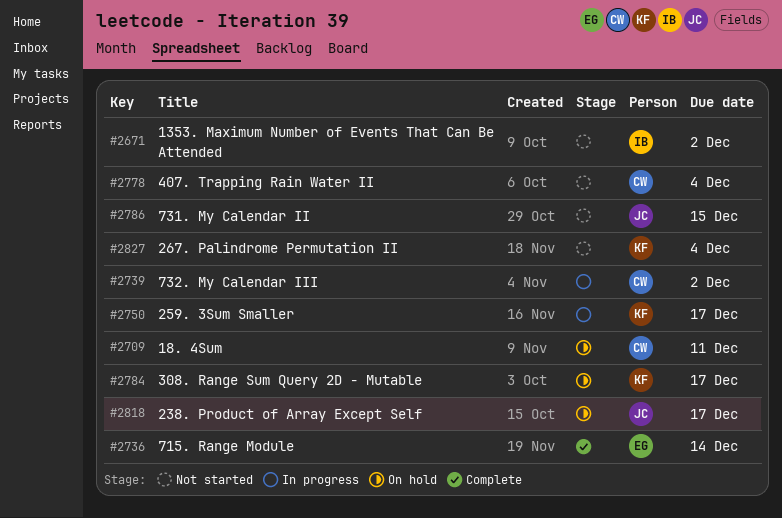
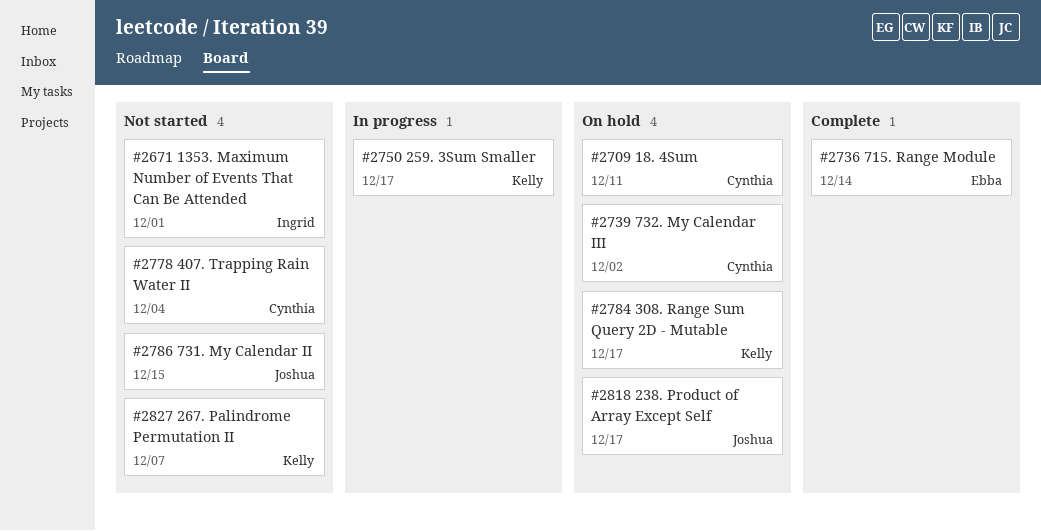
#2671, due: Dec 2 -> Dec 1
#2739, status: In progress -> On hold
#2827, due: Dec 4 -> Dec 7

